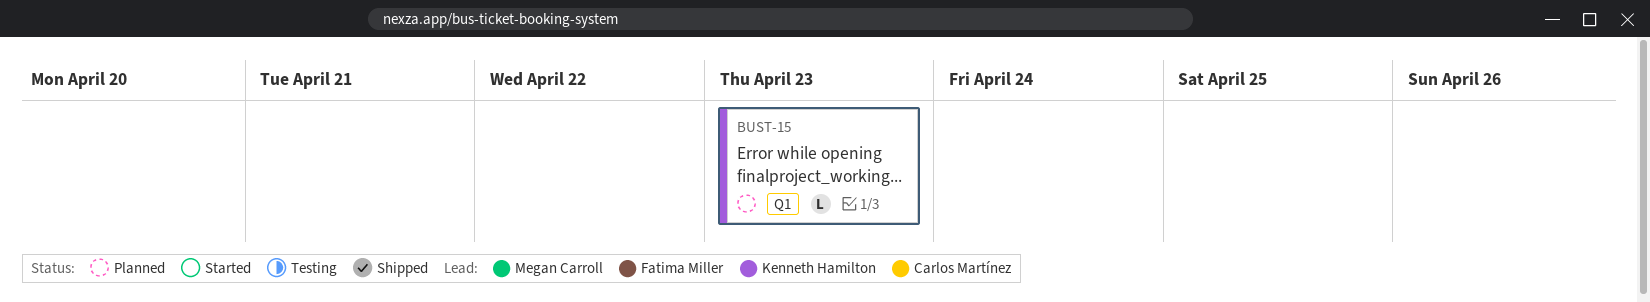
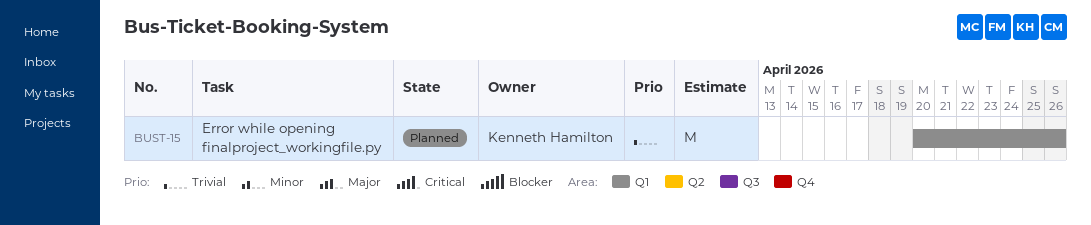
BUST-15, estimate: L -> M
BUST-15, due: Apr 23 -> Apr 26

